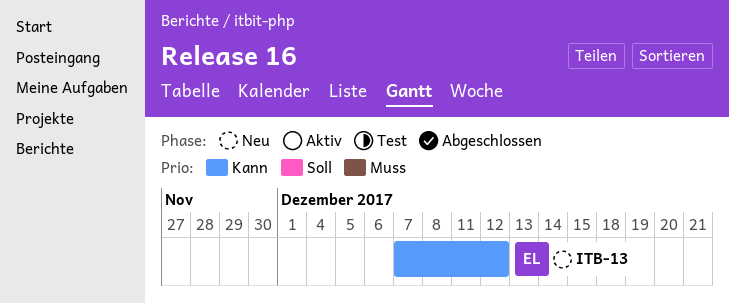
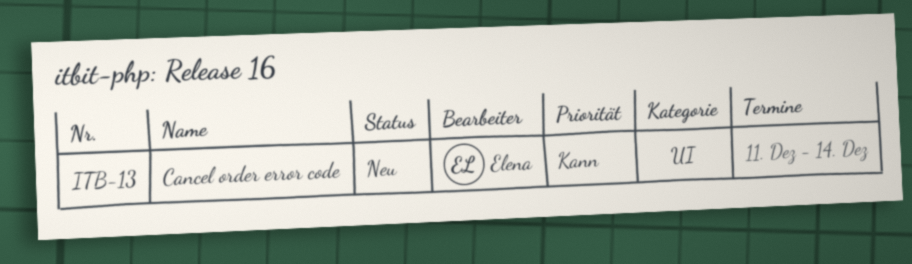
ITB-13, start: Dec 7 -> Dec 11
ITB-13, due: Dec 12 -> Dec 14

